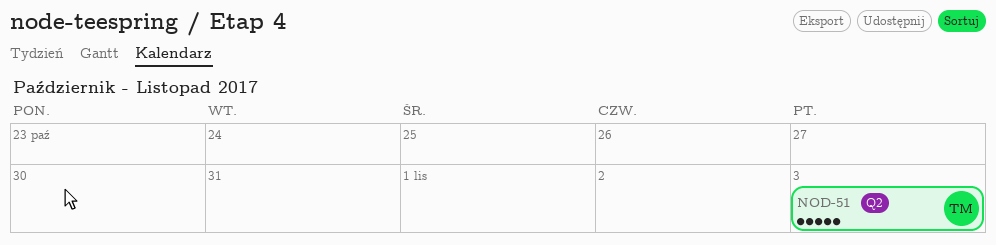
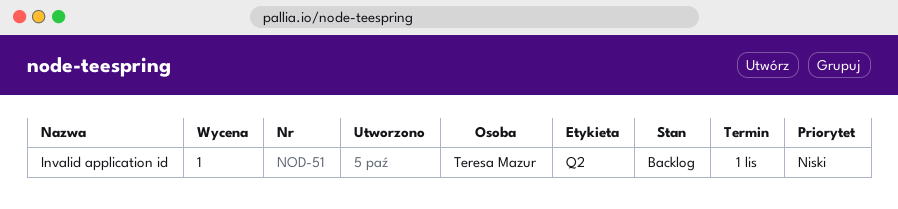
NOD-51, estimate: 5 -> 1
NOD-51, due: Nov 3 -> Nov 1

